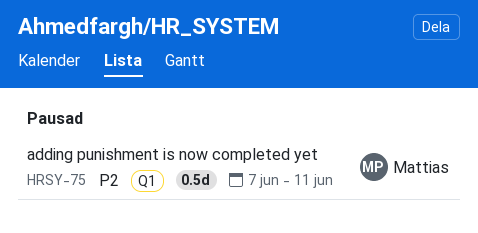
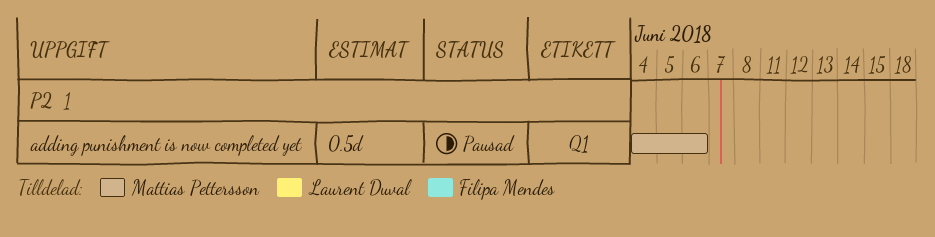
adding punishment is now completed yet, start: Jun 7 -> Jun 4
adding punishment is now completed yet, due: Jun 11 -> Jun 6

